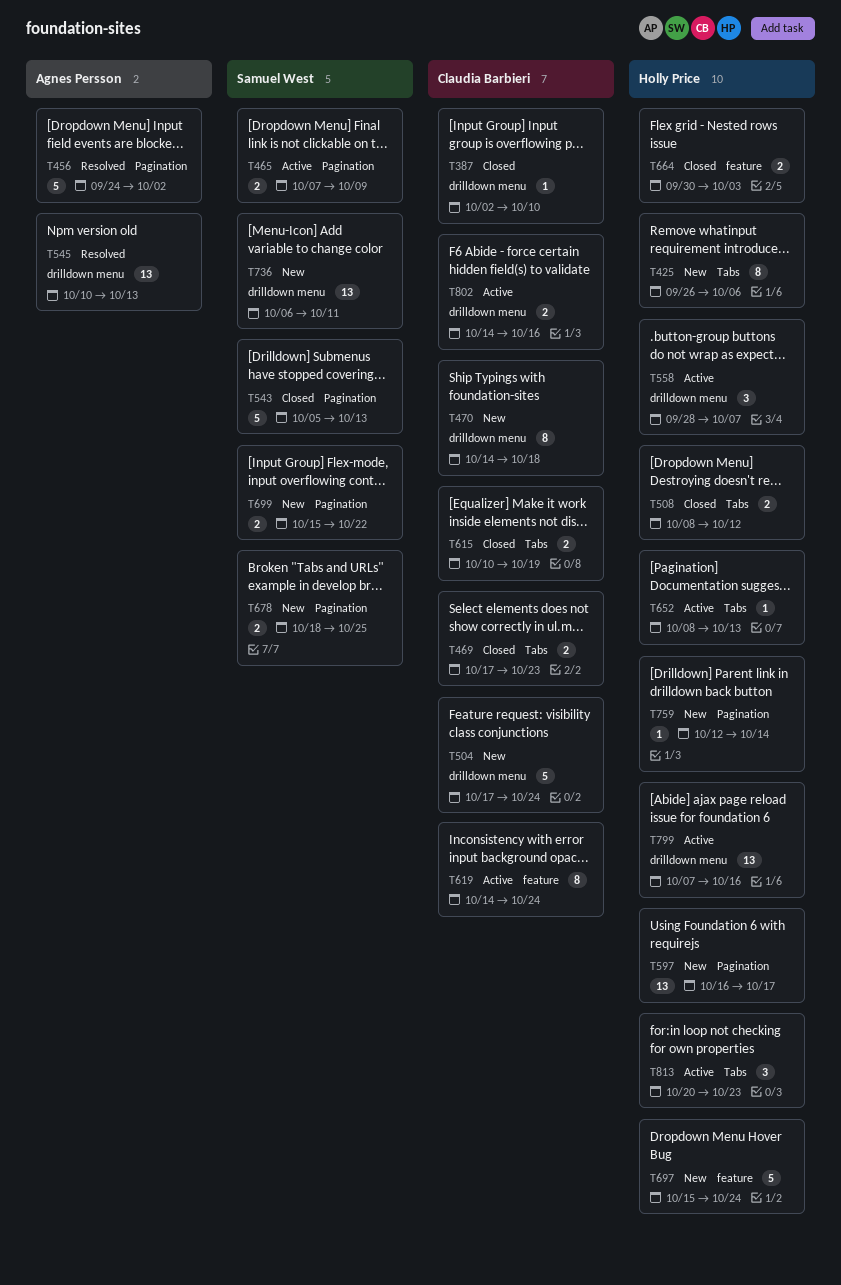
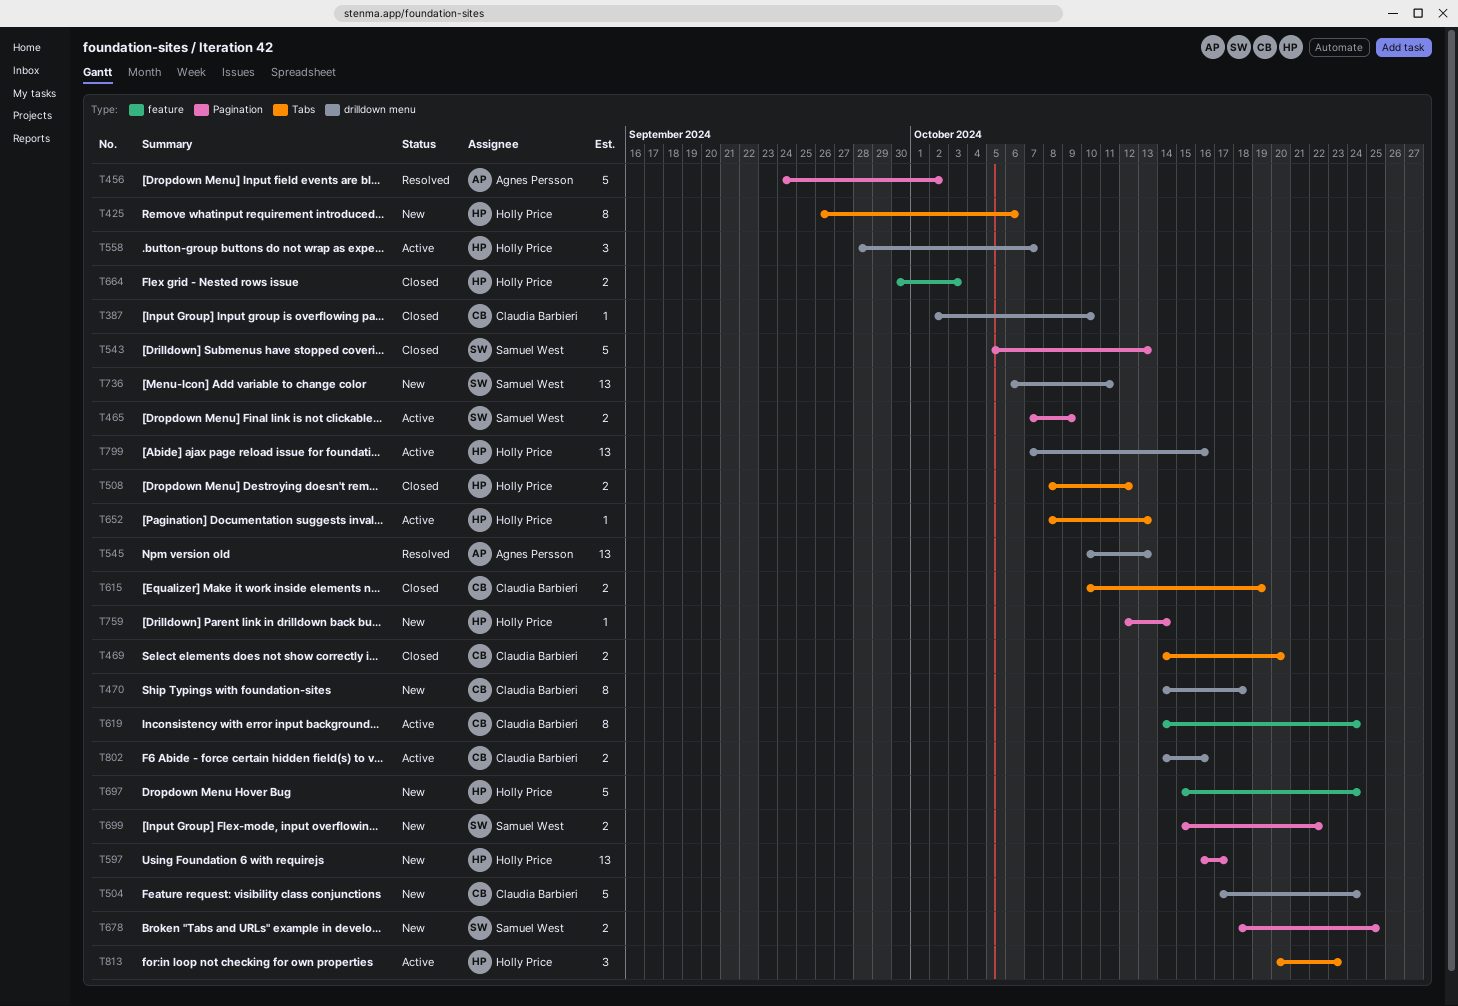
T469, start: Oct 17 -> Oct 14
T469, due: Oct 23 -> Oct 20

